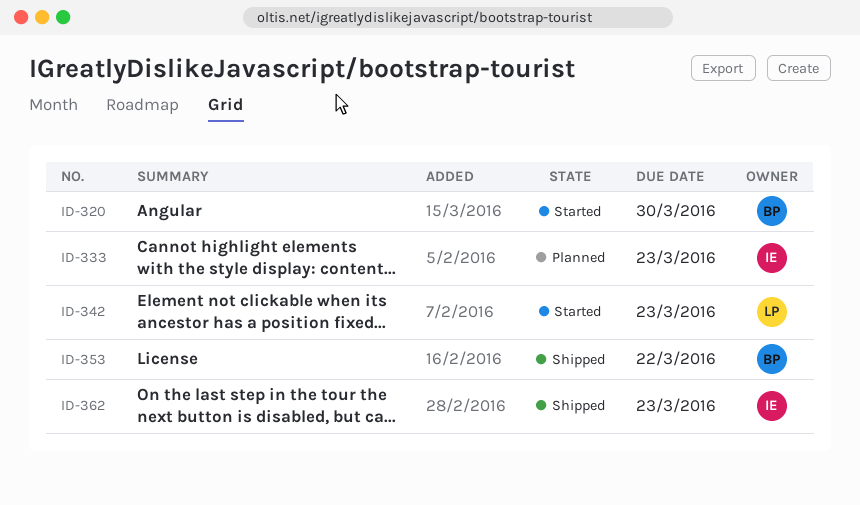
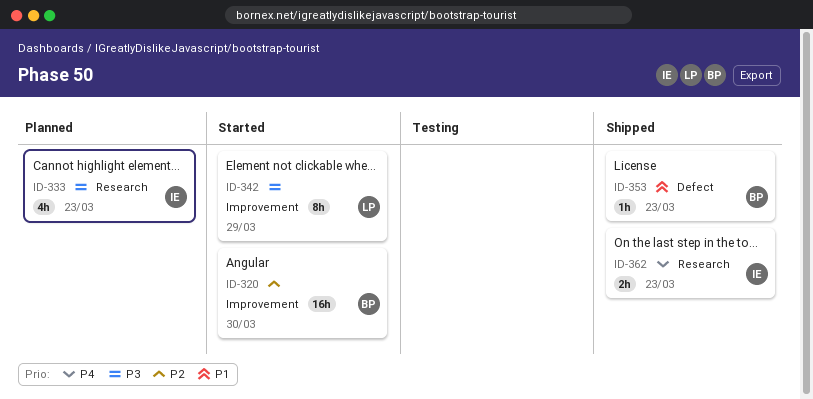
ID-342, due: Mar 23 -> Mar 29
ID-353, due: Mar 22 -> Mar 23

